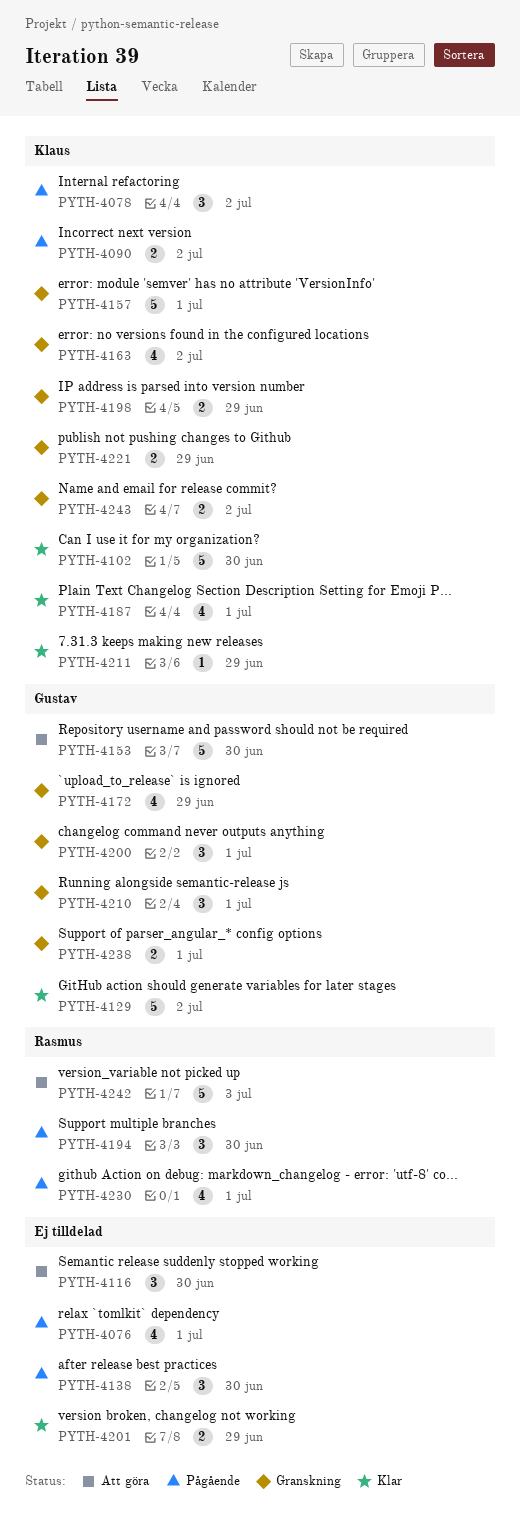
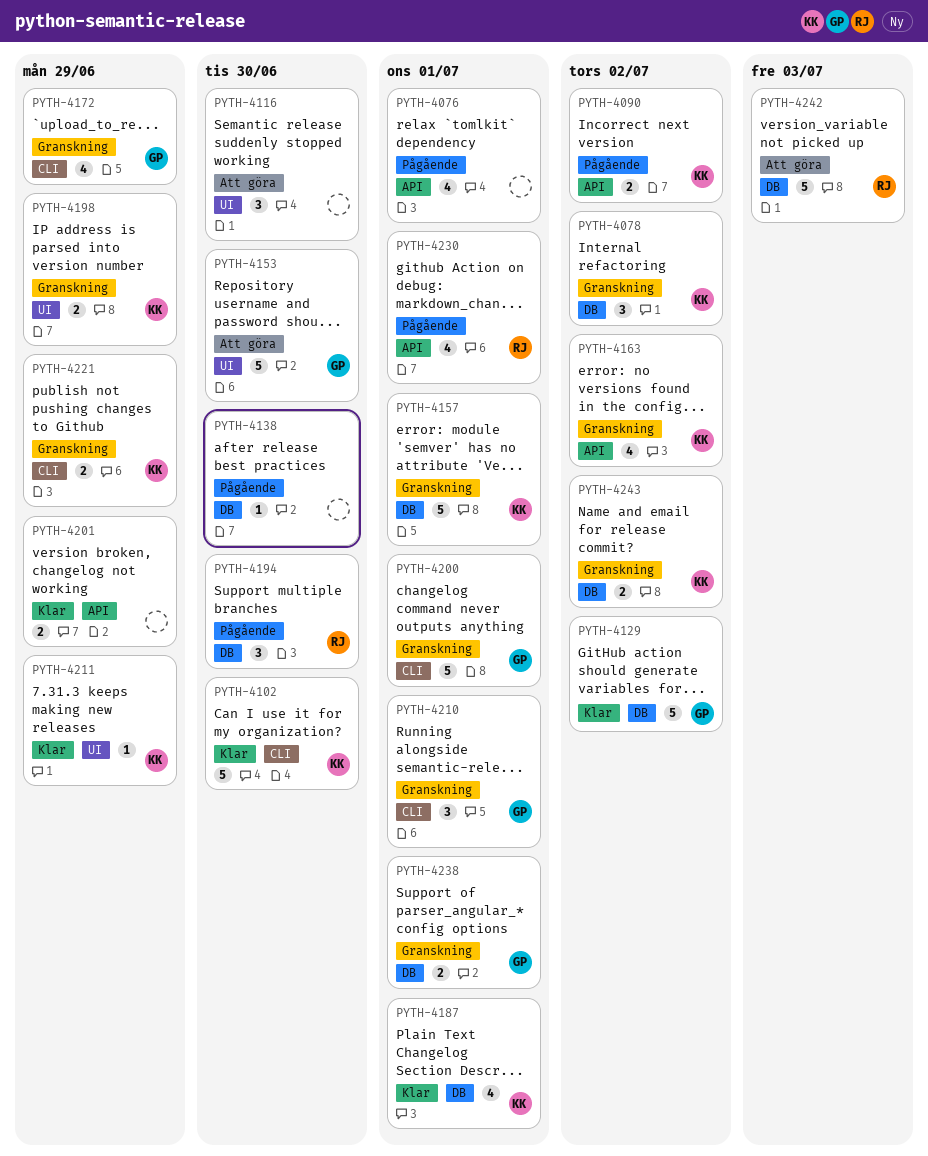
PYTH-4078, status: Pågående -> Granskning
PYTH-4138, estimate: 3 -> 1
PYTH-4200, estimate: 3 -> 5

